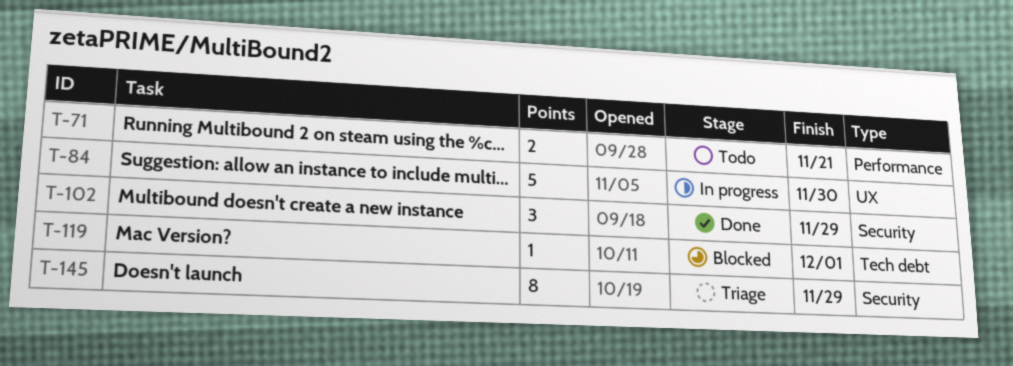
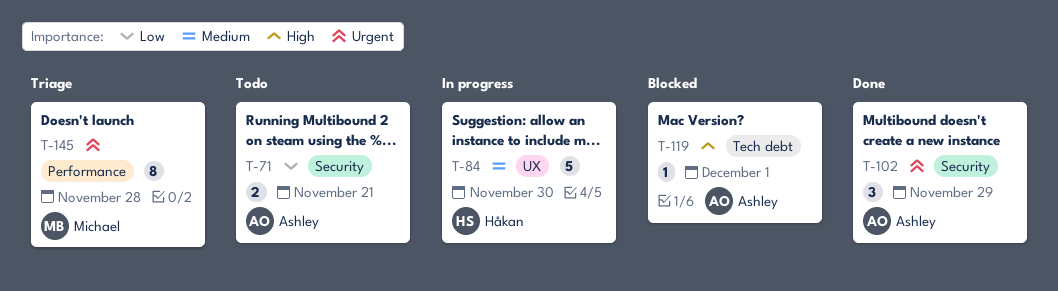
T-71, label: Performance -> Security
T-145, label: Security -> Performance
T-145, due: Nov 29 -> Nov 28

